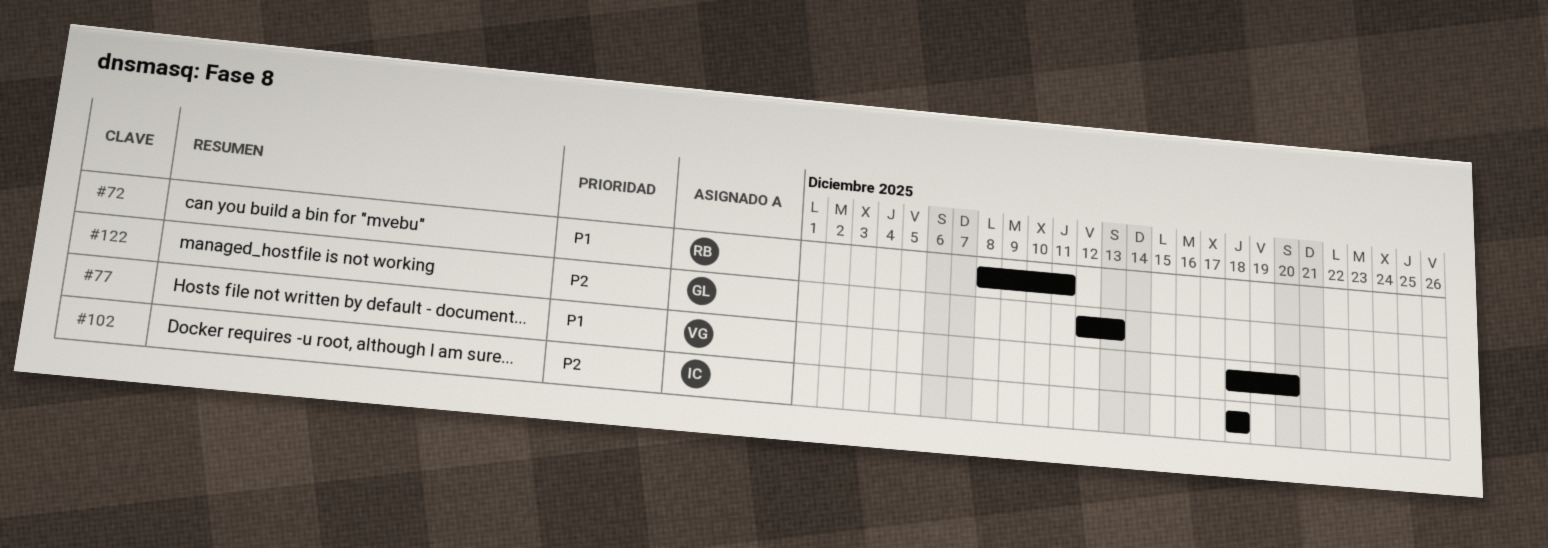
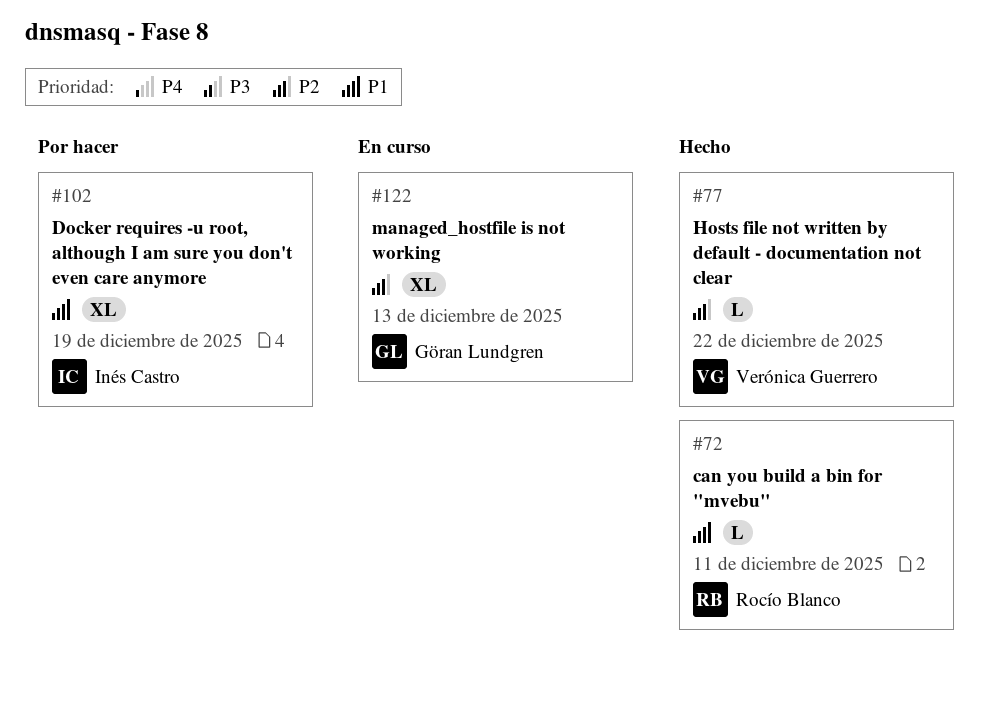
#77, priority: P1 -> P2
#77, due: Dec 20 -> Dec 22
#102, priority: P2 -> P1
#102, due: Dec 18 -> Dec 19

